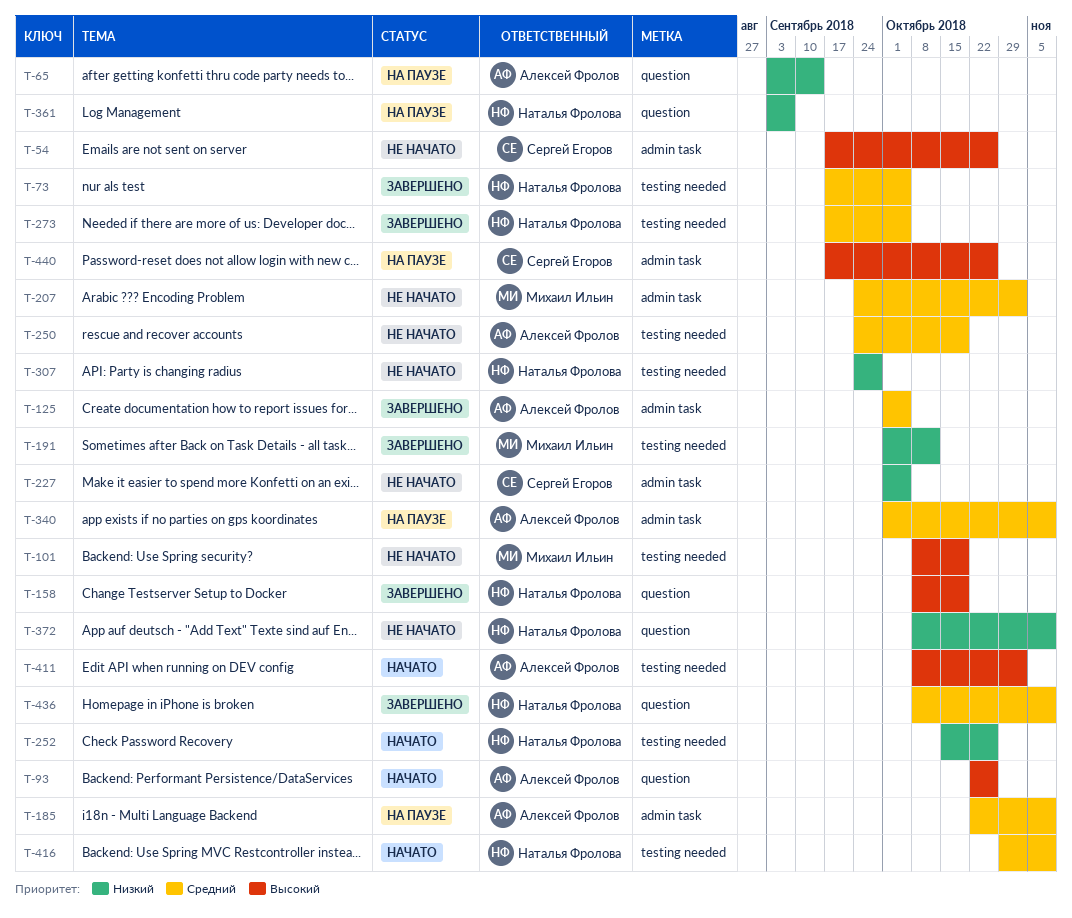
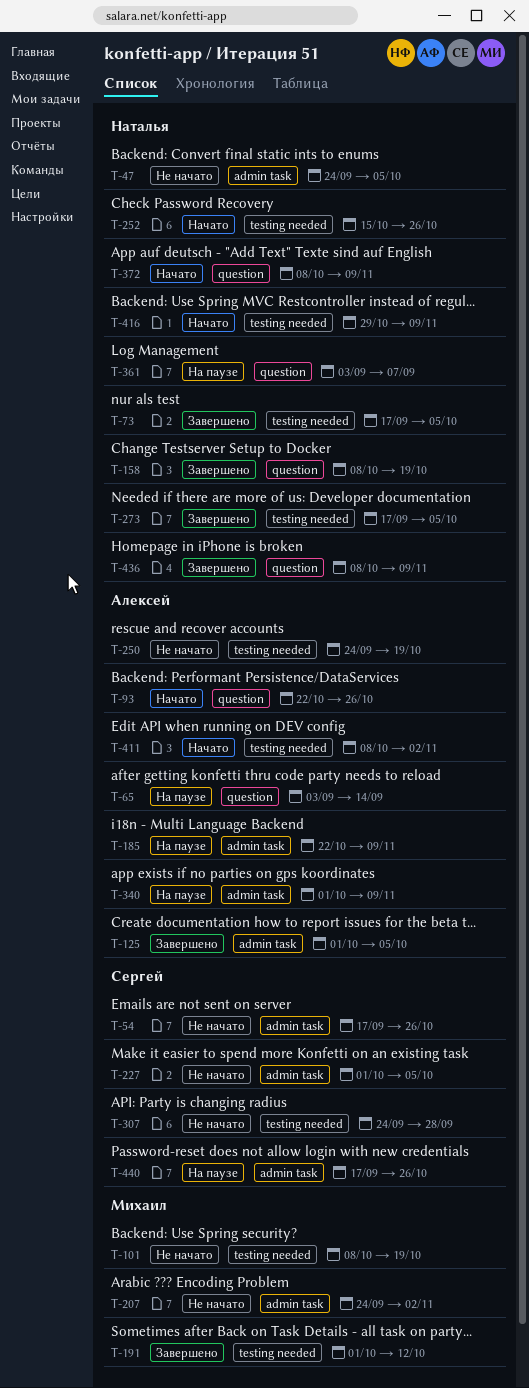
T-47: none -> present
T-307, owner: Наталья Фролова -> Сергей Егоров
T-372, status: Не начато -> Начато

